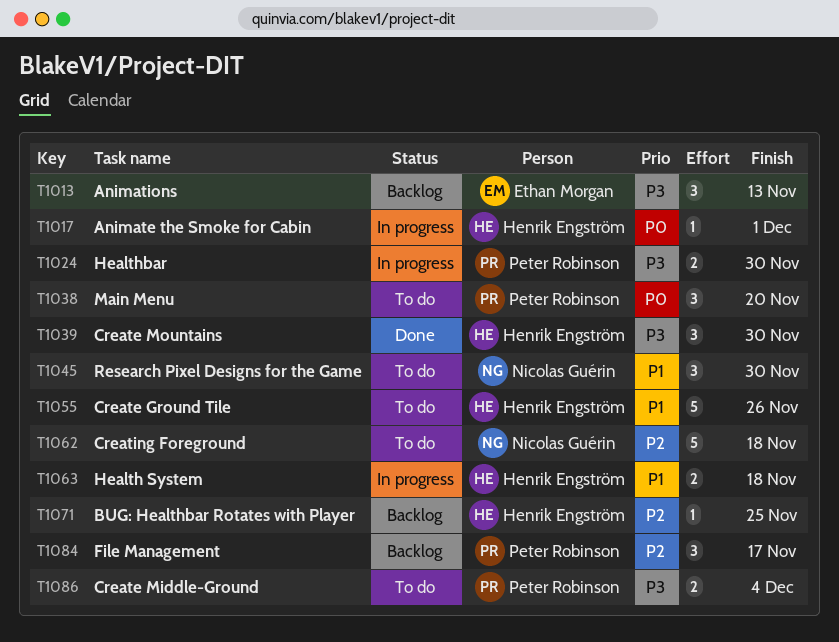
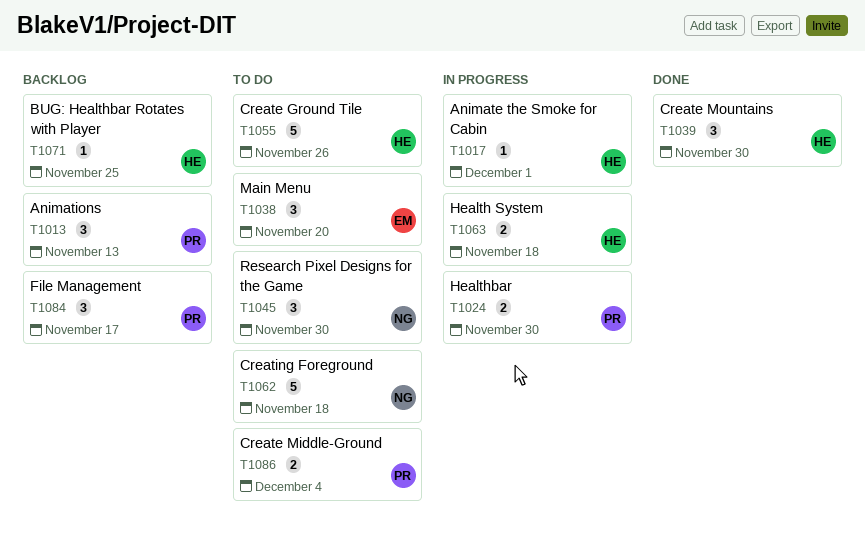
T1013, owner: Ethan Morgan -> Peter Robinson
T1038, owner: Peter Robinson -> Ethan Morgan

